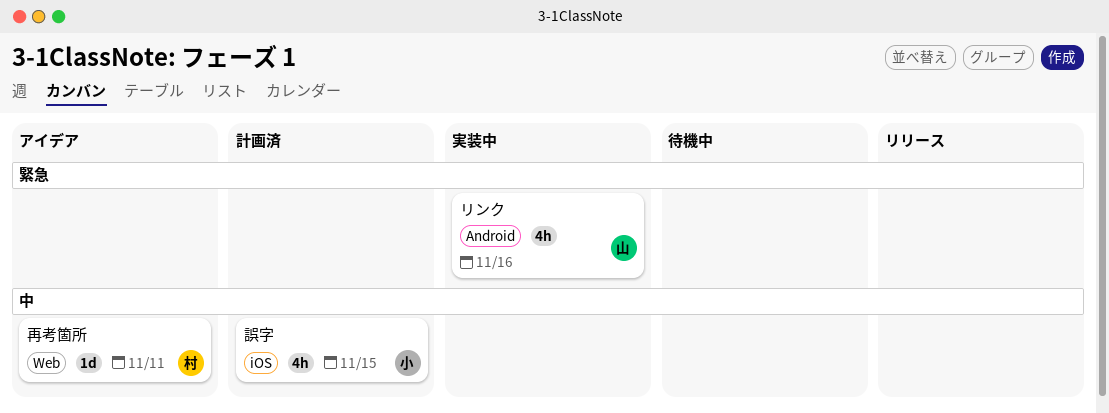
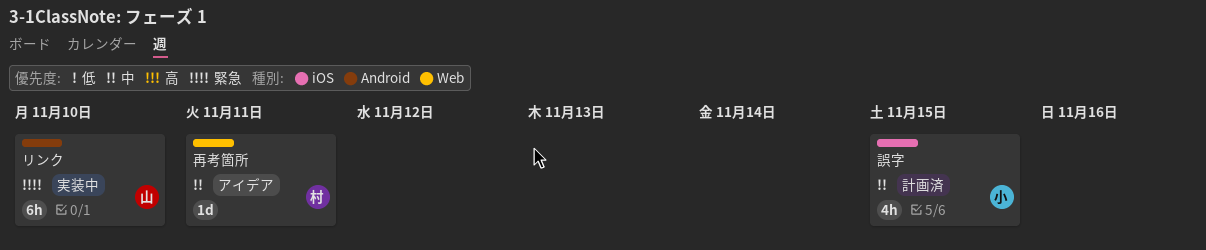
リンク, estimate: 4h -> 6h
リンク, due: Nov 16 -> Nov 10

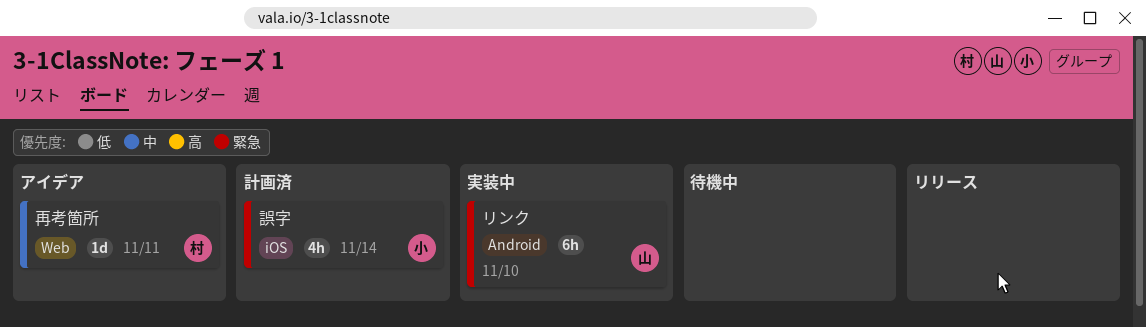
誤字, priority: 中 -> 緊急
誤字, due: Nov 15 -> Nov 14

